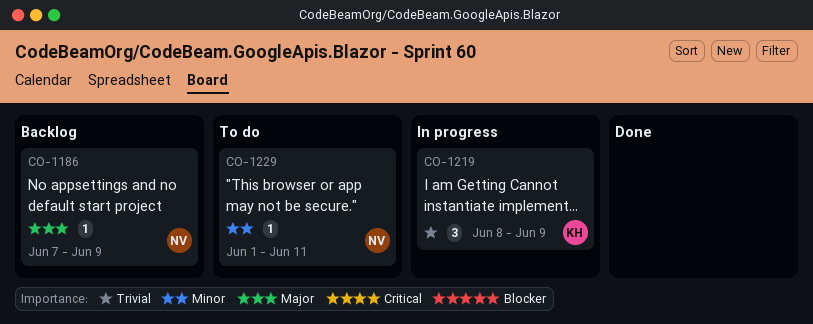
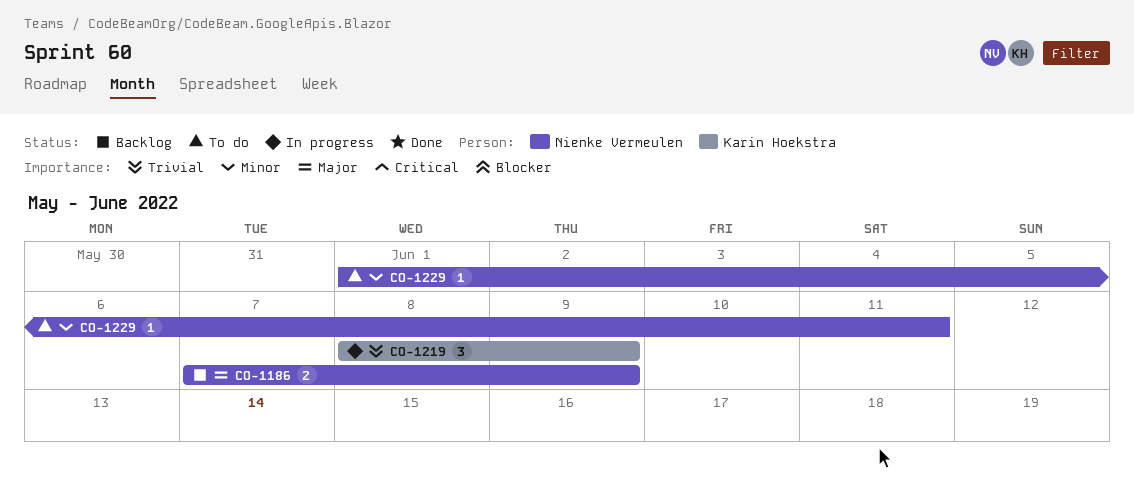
CO-1186, estimate: 1 -> 2

